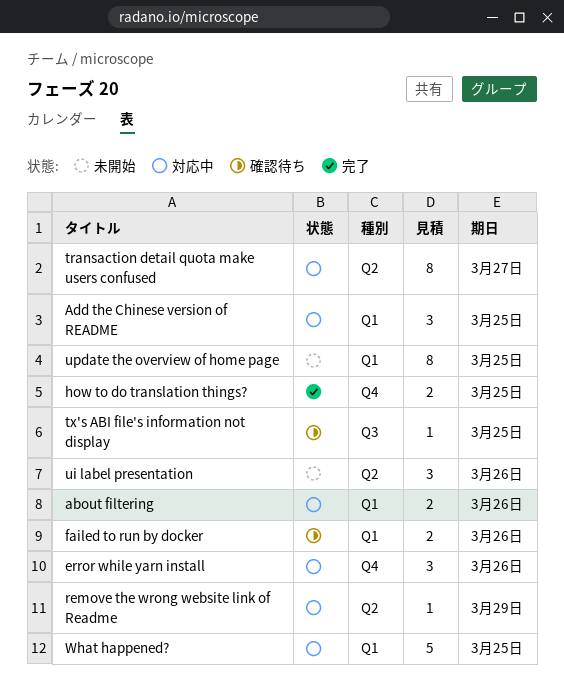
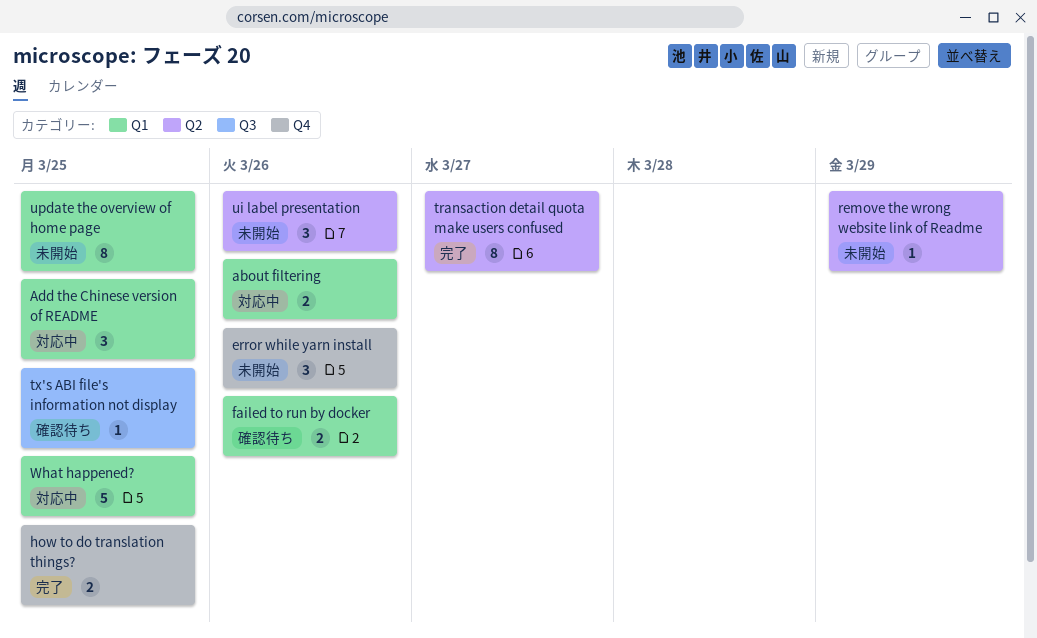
error while yarn install, status: 対応中 -> 未開始
remove the wrong website link of Readme, status: 対応中 -> 未開始
transaction detail quota make users confused, status: 対応中 -> 完了

